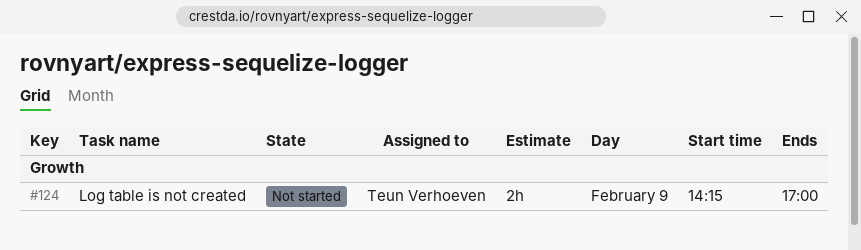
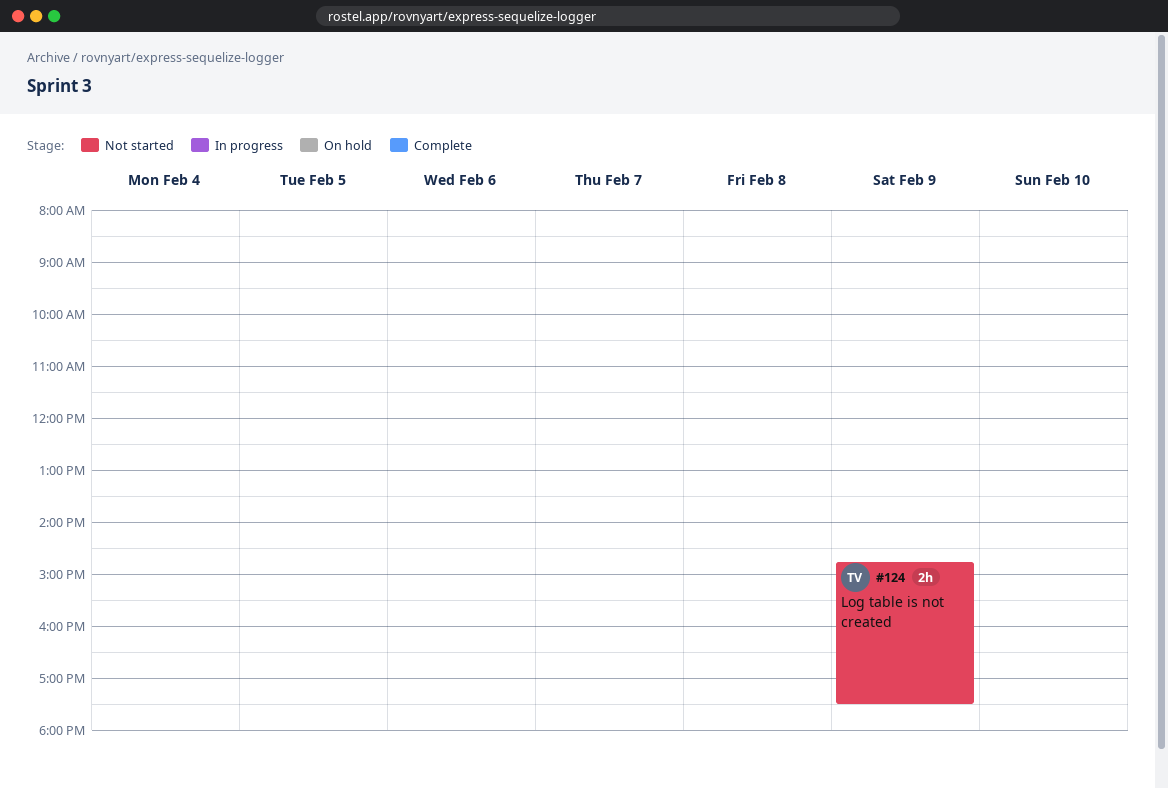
#124, begins: 14:15 -> 14:45
#124, ends: 17:00 -> 17:30

